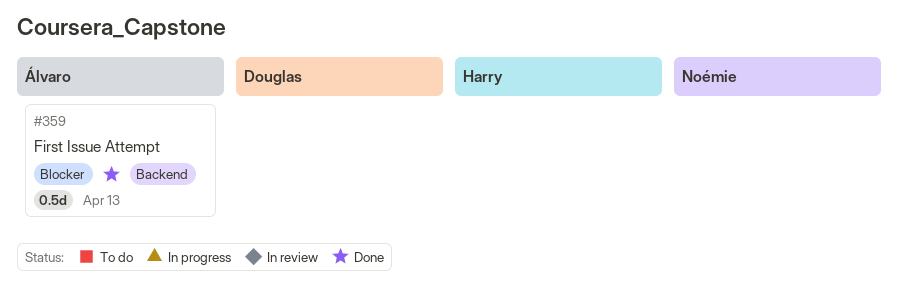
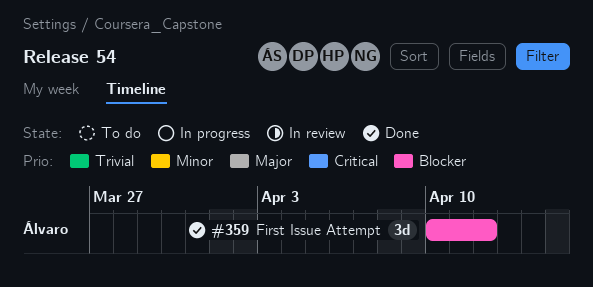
#359, estimate: 0.5d -> 3d
#359, due: Apr 13 -> Apr 12

